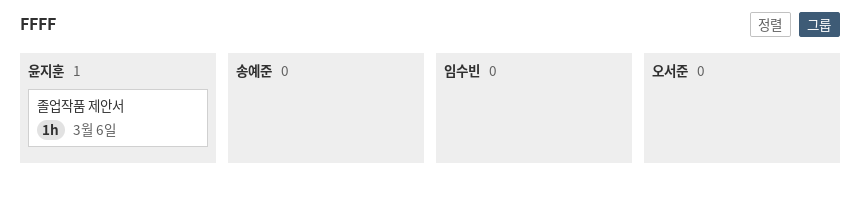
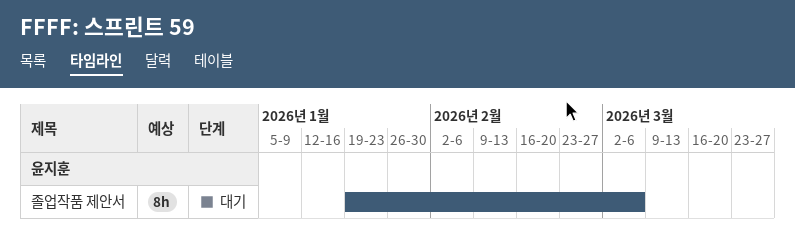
졸업작품 제안서, estimate: 1h -> 8h

